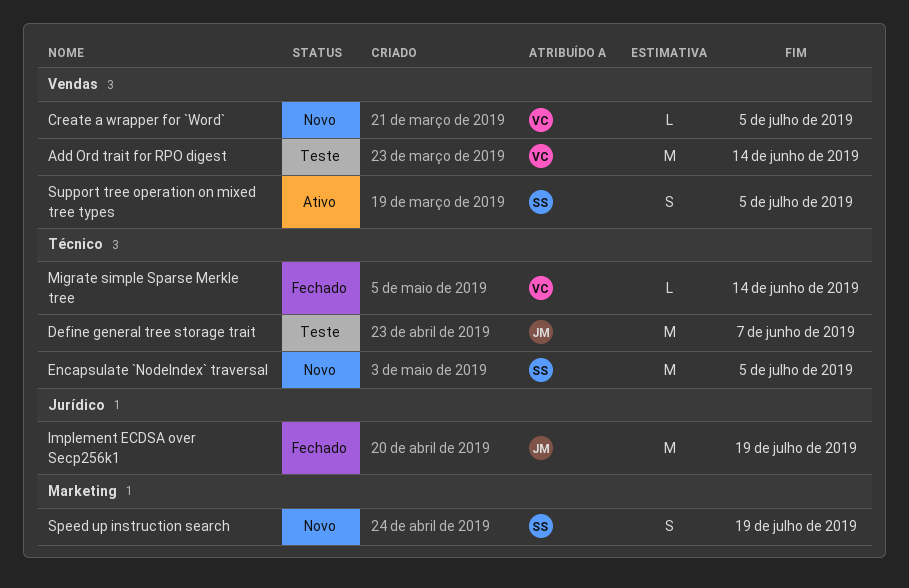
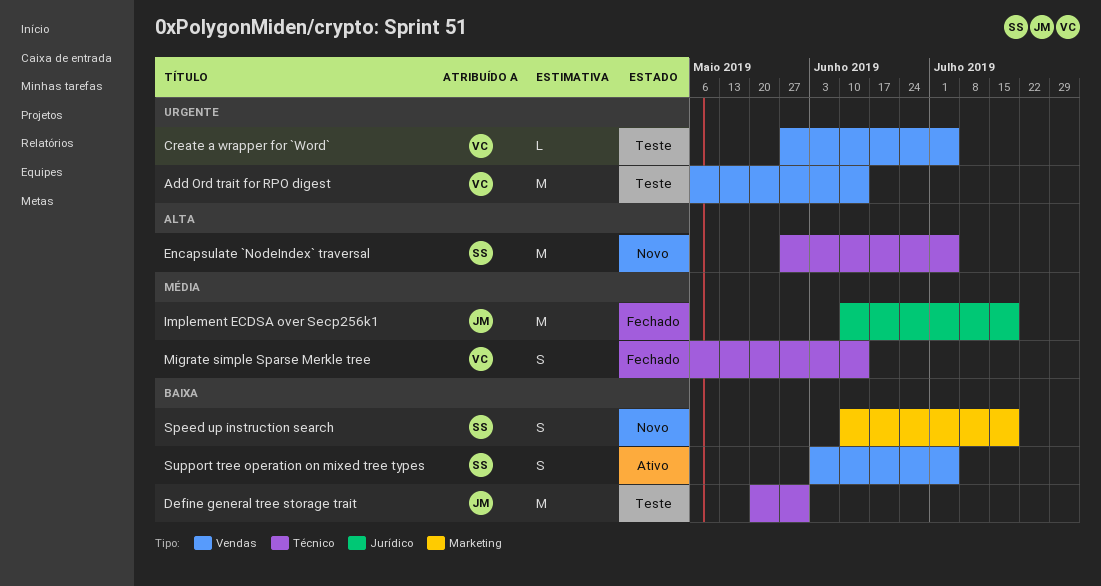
Create a wrapper for `Word`, status: Novo -> Teste
Define general tree storage trait, due: Jun 7 -> May 31
Migrate simple Sparse Merkle tree, estimate: L -> S

